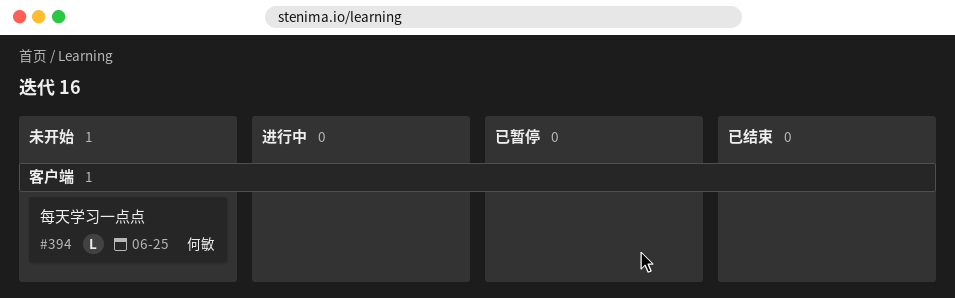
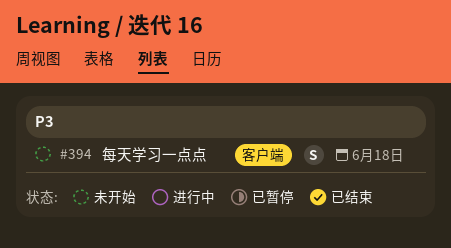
#394, estimate: L -> S
#394, due: Jun 25 -> Jun 18

